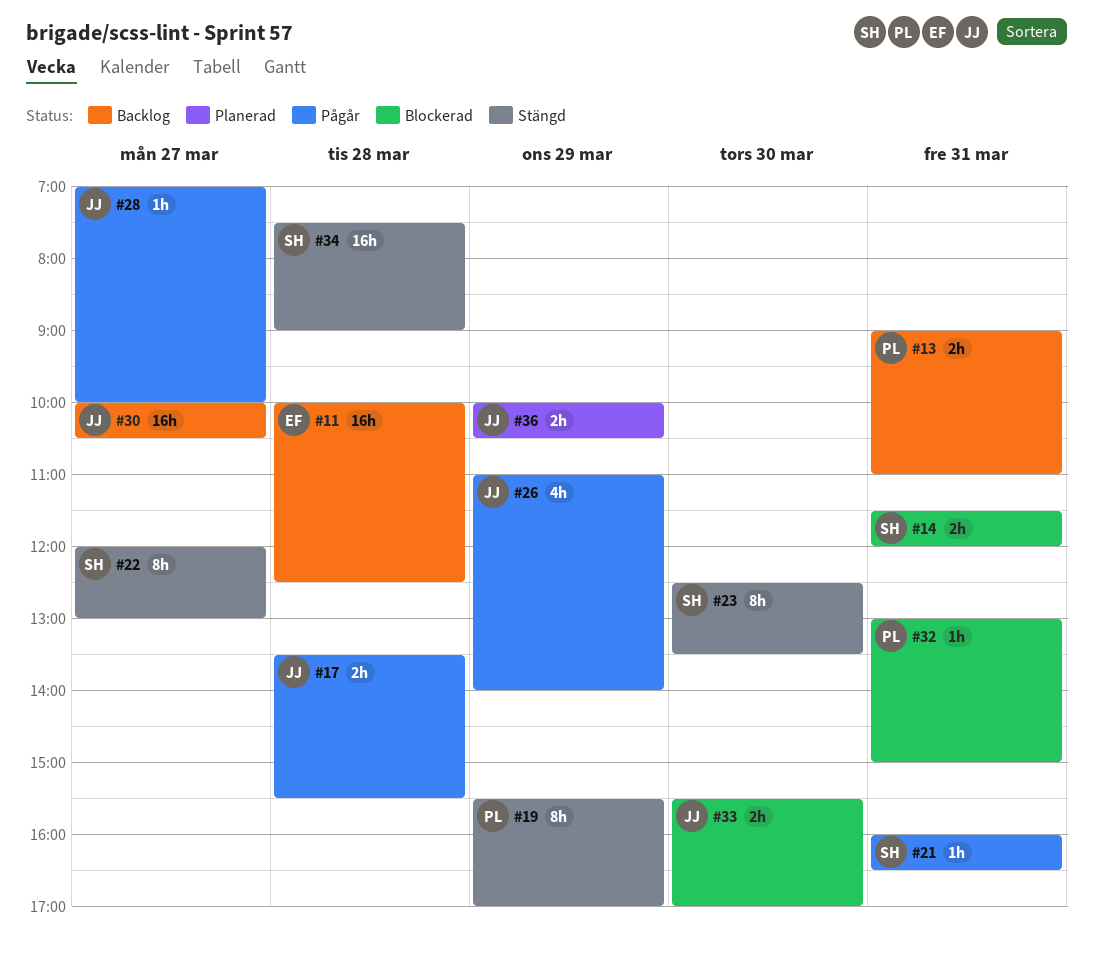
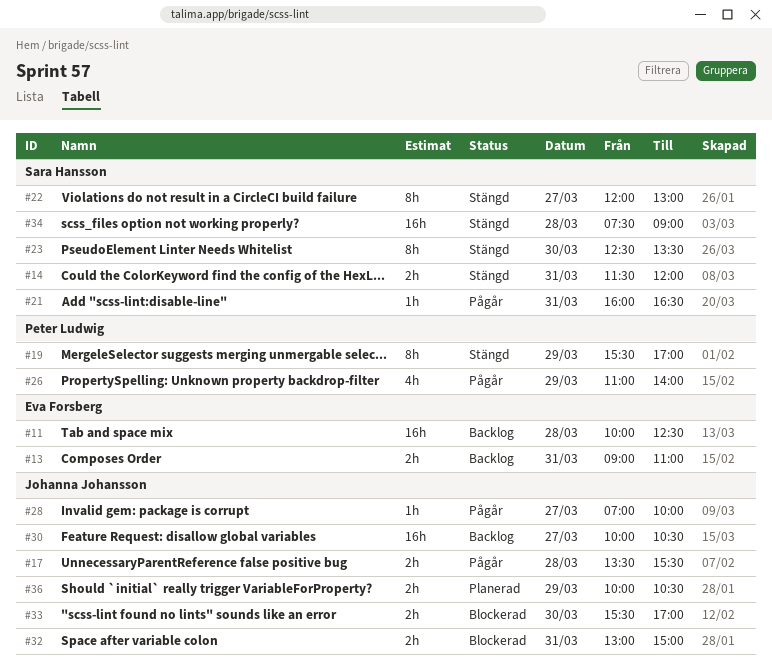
#13, owner: Peter Ludwig -> Eva Forsberg
#14, status: Blockerad -> Stängd
#26, owner: Johanna Johansson -> Peter Ludwig
#32, owner: Peter Ludwig -> Johanna Johansson
#32, estimate: 1h -> 2h

